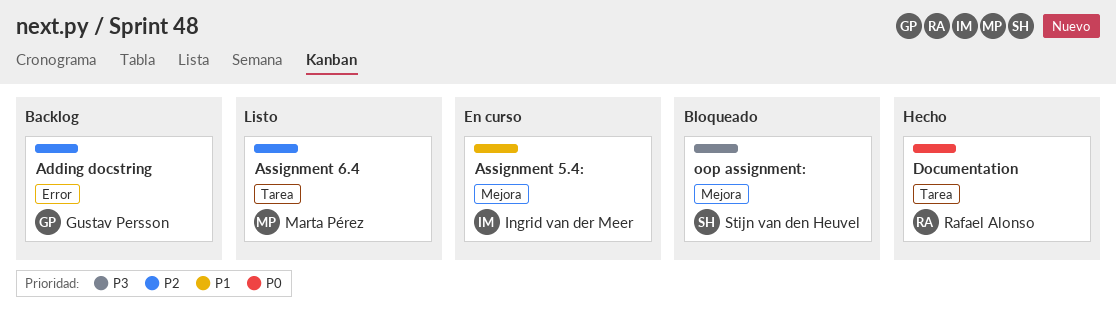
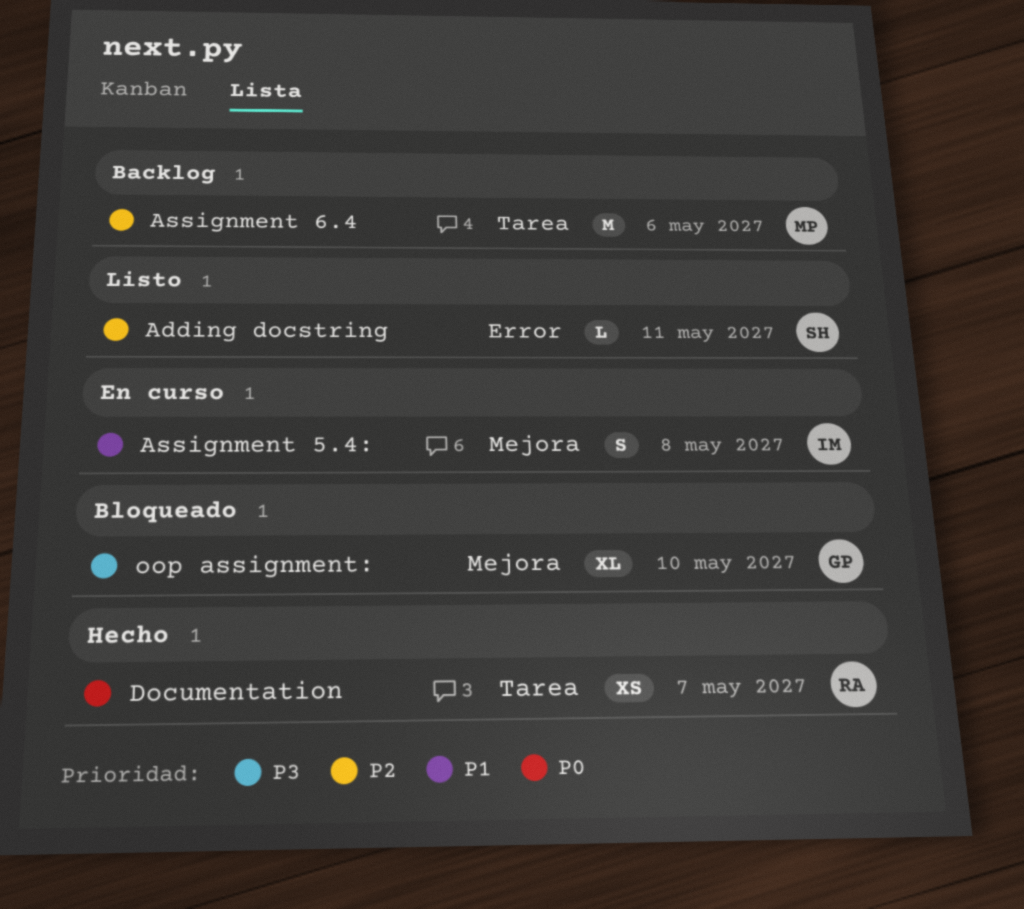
Adding docstring, status: Backlog -> Listo
Adding docstring, owner: Gustav Persson -> Stijn van den Heuvel
Assignment 6.4, status: Listo -> Backlog
oop assignment:, owner: Stijn van den Heuvel -> Gustav Persson

